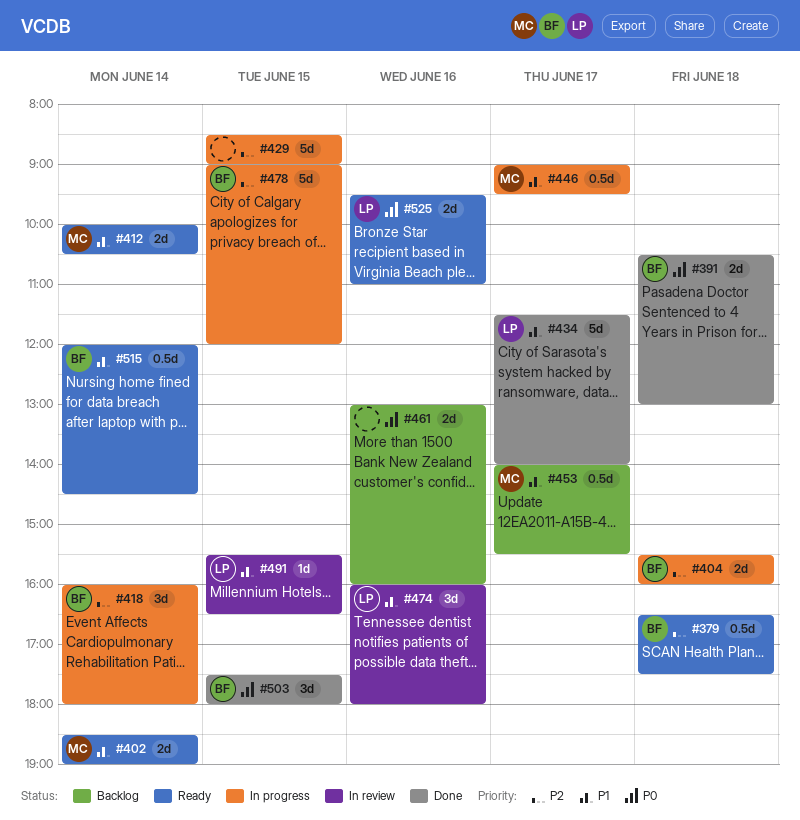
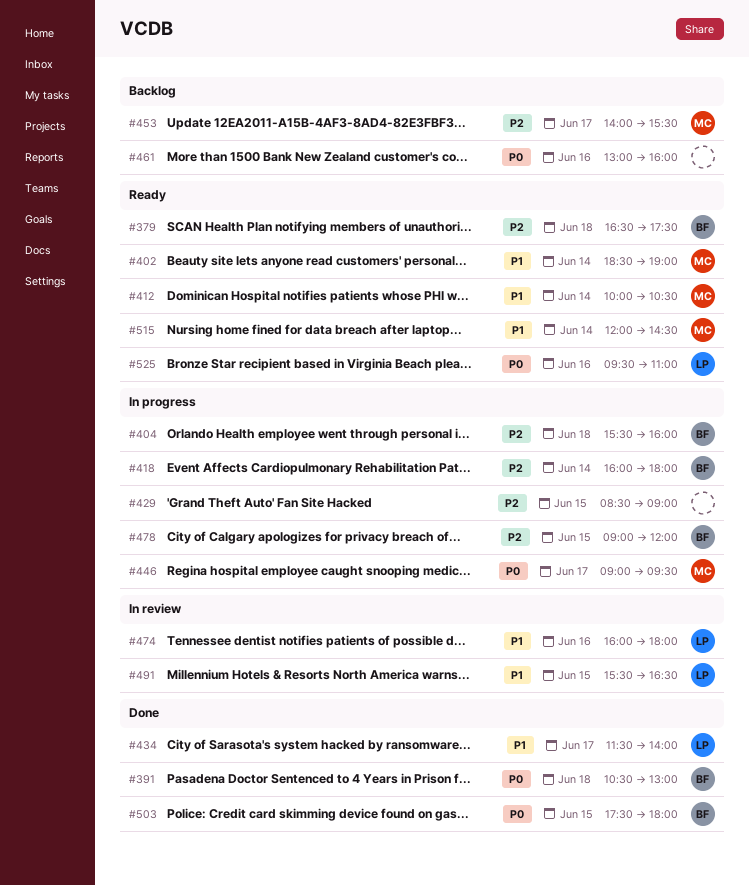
#446, priority: P1 -> P0
#453, priority: P1 -> P2
#515, owner: BF -> MC

